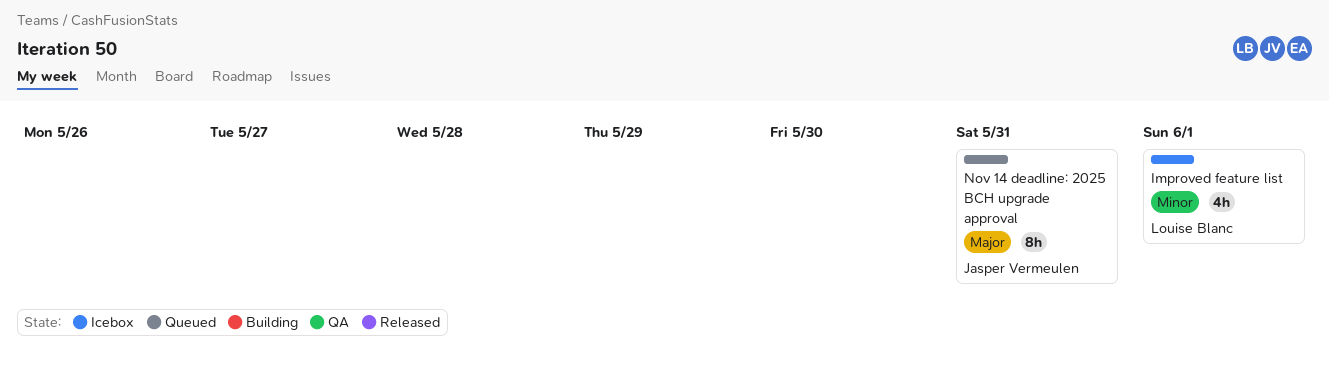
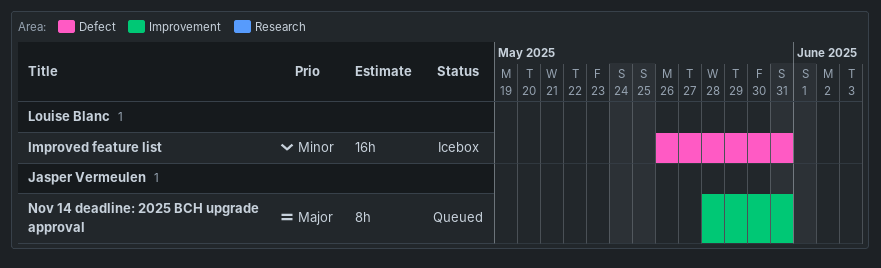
Improved feature list, estimate: 4h -> 16h
Improved feature list, due: Jun 1 -> May 31

